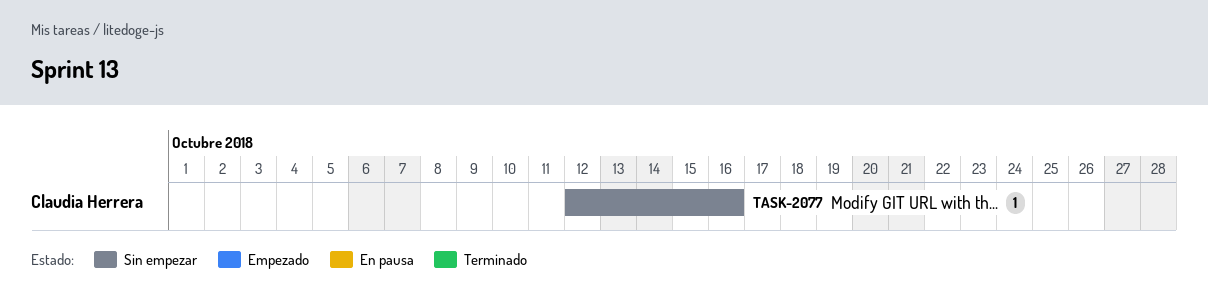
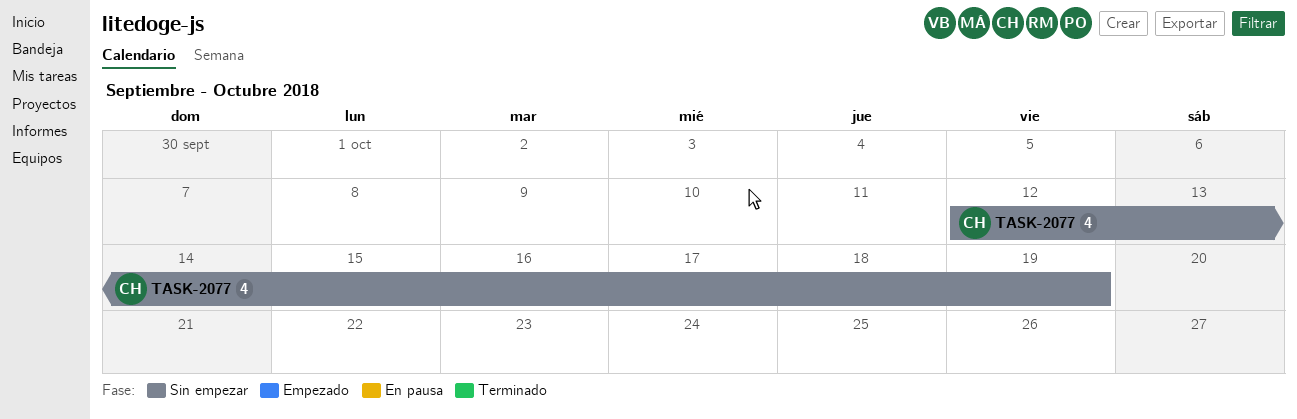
TASK-2077, estimate: 1 -> 4
TASK-2077, due: Oct 16 -> Oct 19

